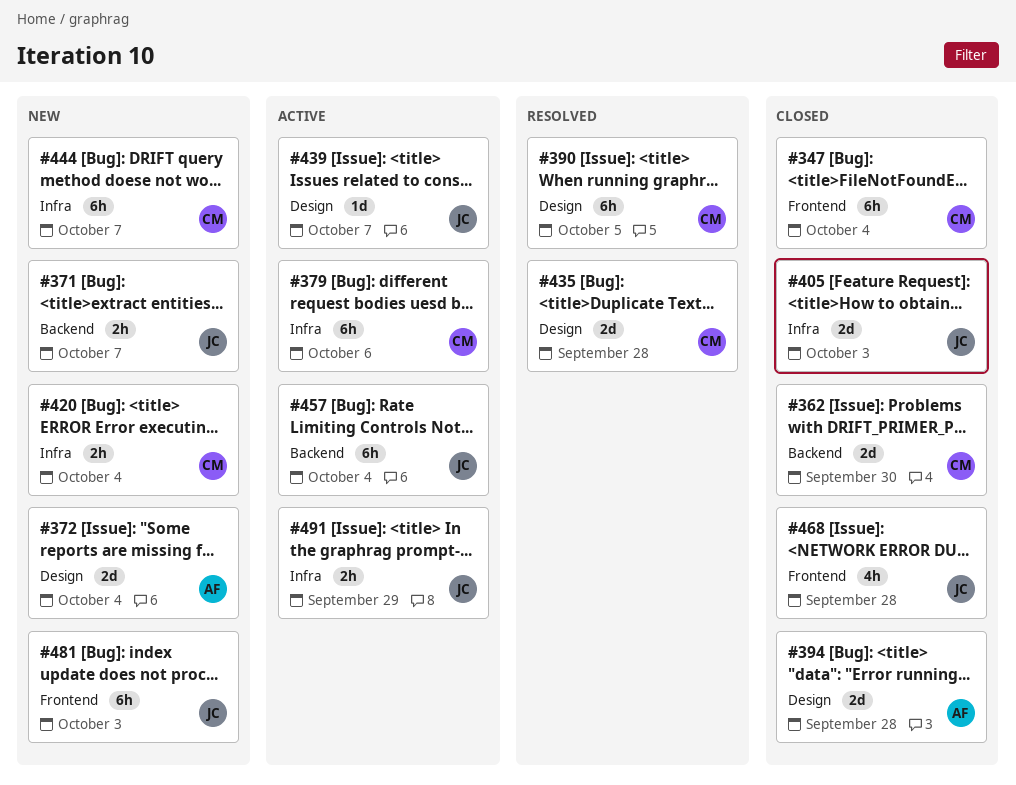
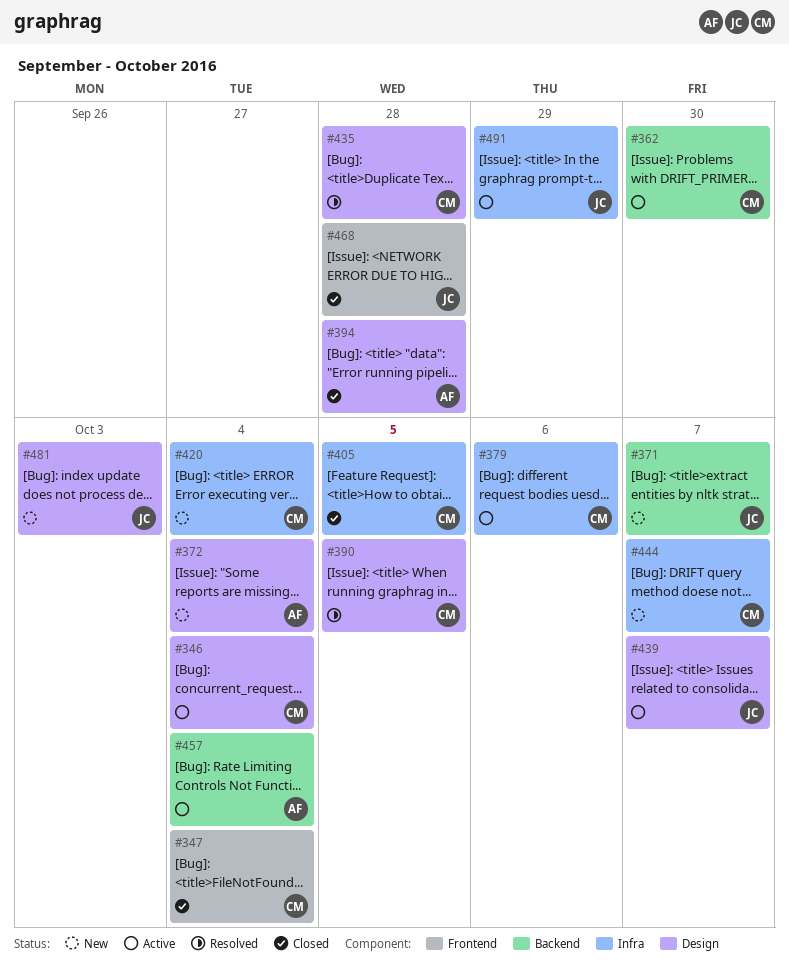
#346: none -> present
#362, status: Closed -> Active
#405, owner: JC -> CM
#405, due: Oct 3 -> Oct 5
#457, owner: JC -> AF
#481, label: Frontend -> Design

